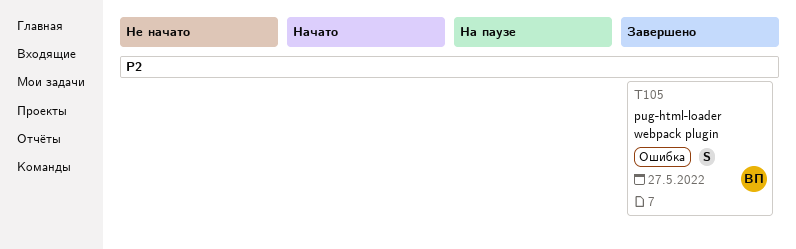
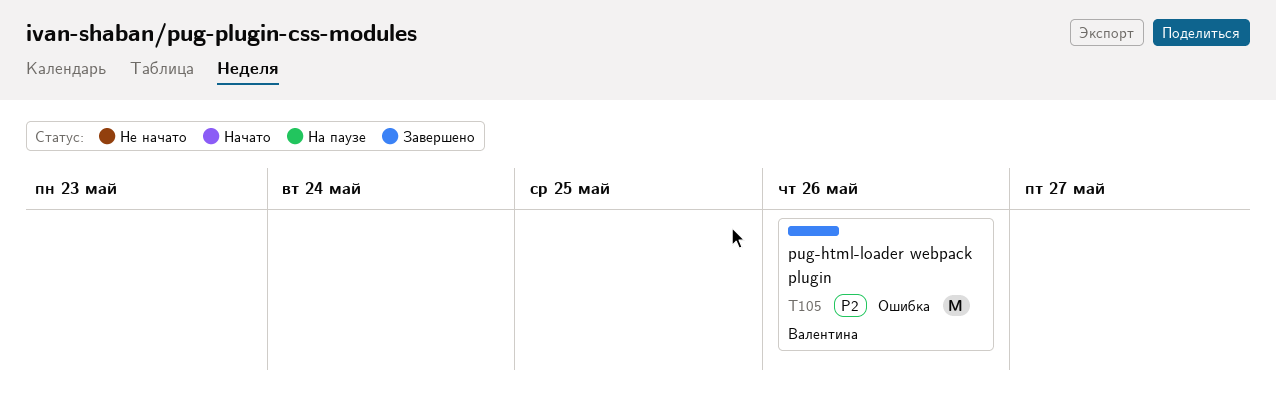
T105, estimate: S -> M
T105, due: May 27 -> May 26

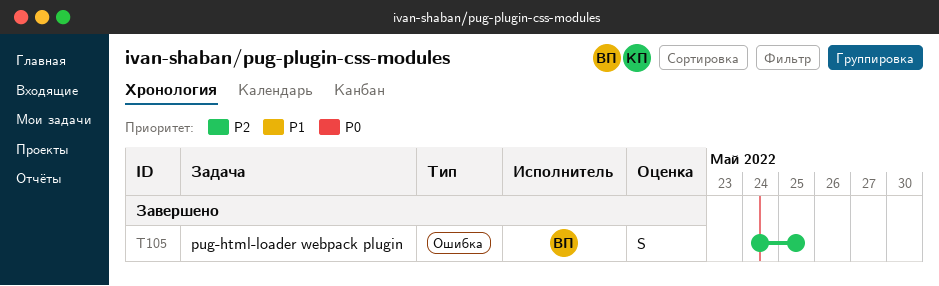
T105, estimate: M -> S
T105, due: May 26 -> May 25

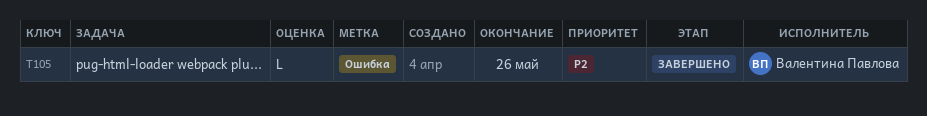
T105, estimate: S -> L
T105, due: May 25 -> May 26

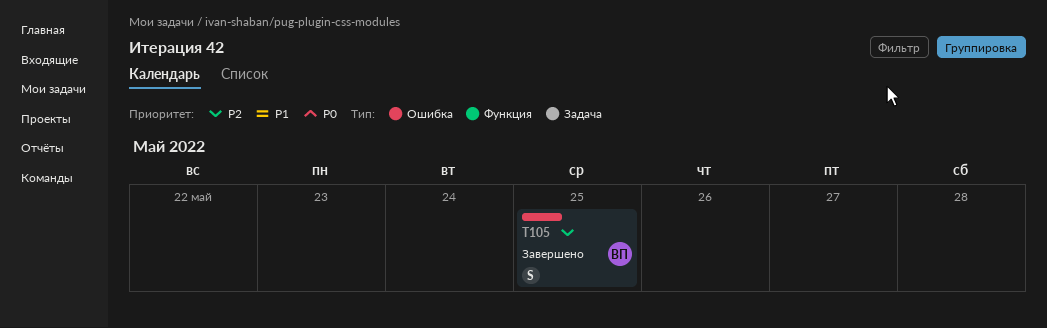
T105, estimate: L -> S
T105, due: May 26 -> May 25

